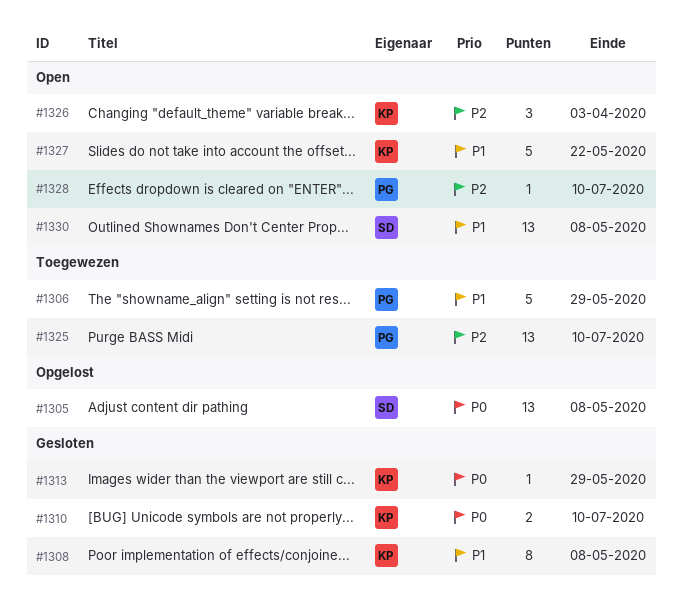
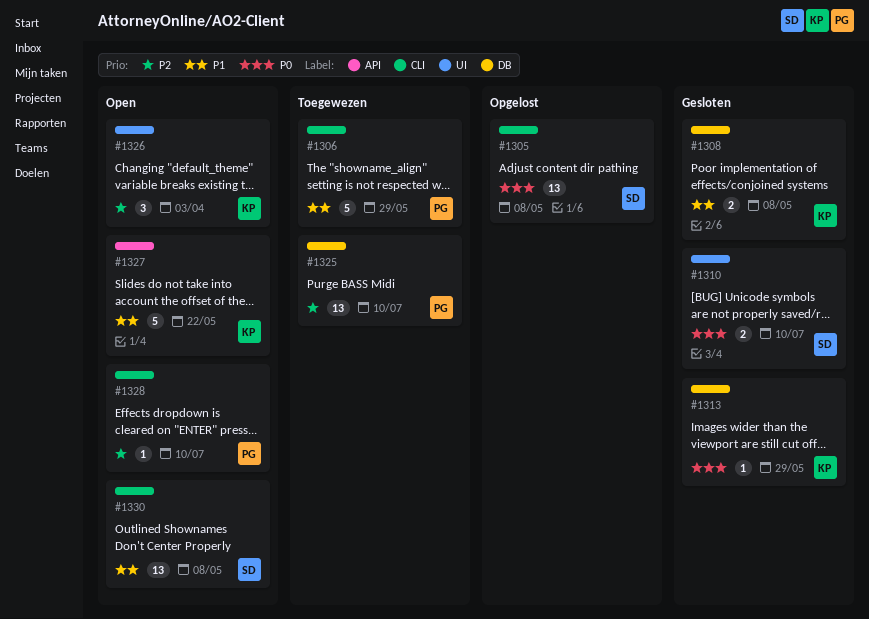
#1308, estimate: 8 -> 2
#1310, owner: KP -> SD

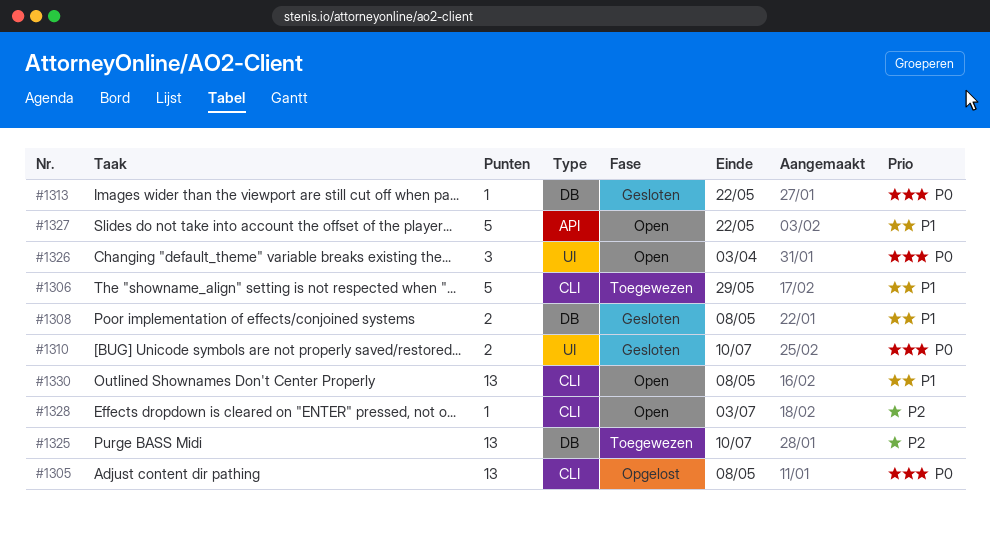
#1313, due: May 29 -> May 22
#1326, priority: P2 -> P0
#1328, due: Jul 10 -> Jul 3

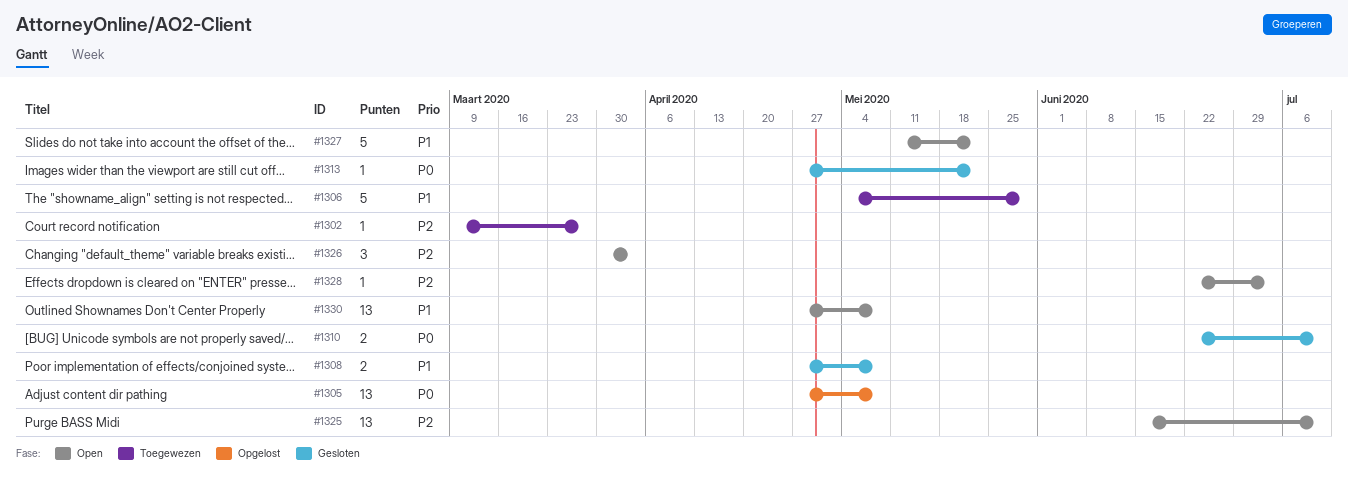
#1302: none -> present
#1325, status: Toegewezen -> Open
#1326, priority: P0 -> P2

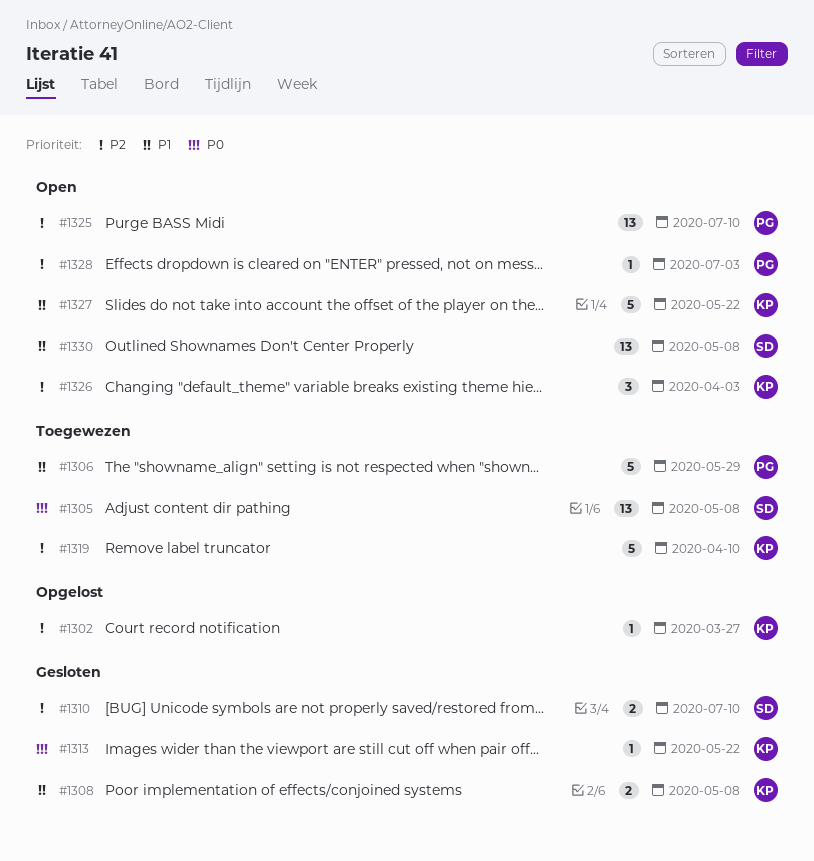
#1302, status: Toegewezen -> Opgelost
#1305, status: Opgelost -> Toegewezen
#1310, priority: P0 -> P2
#1319: none -> present

